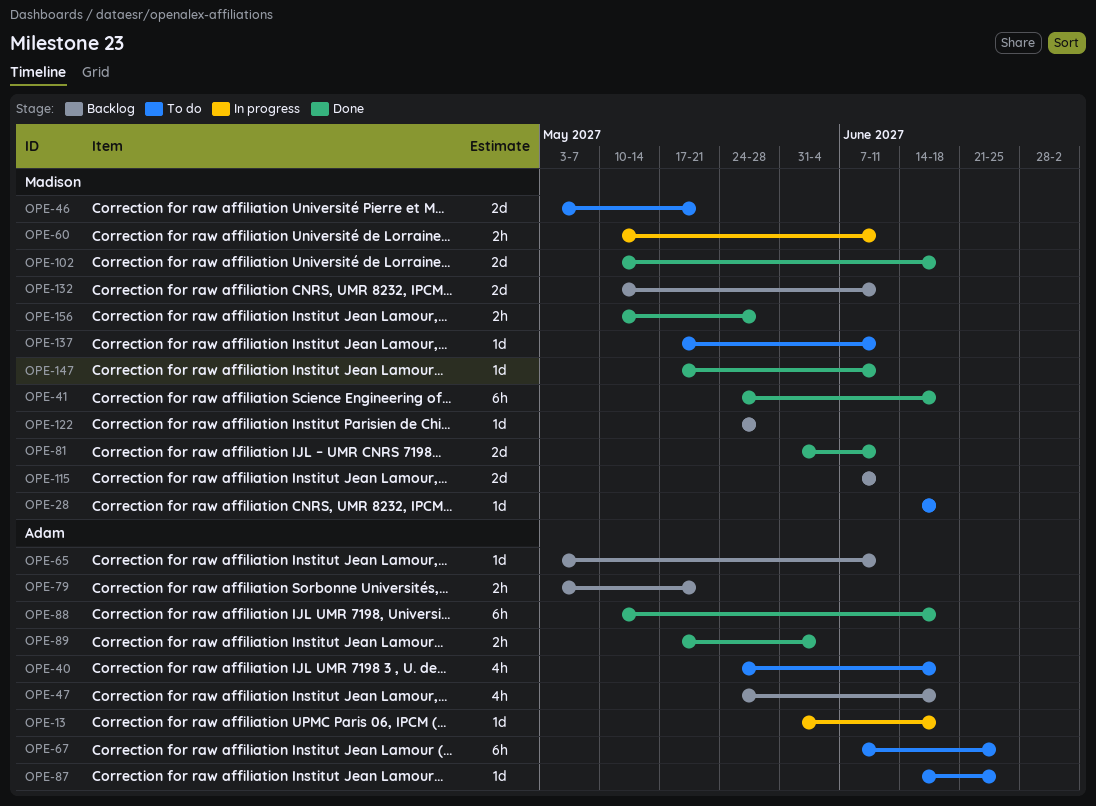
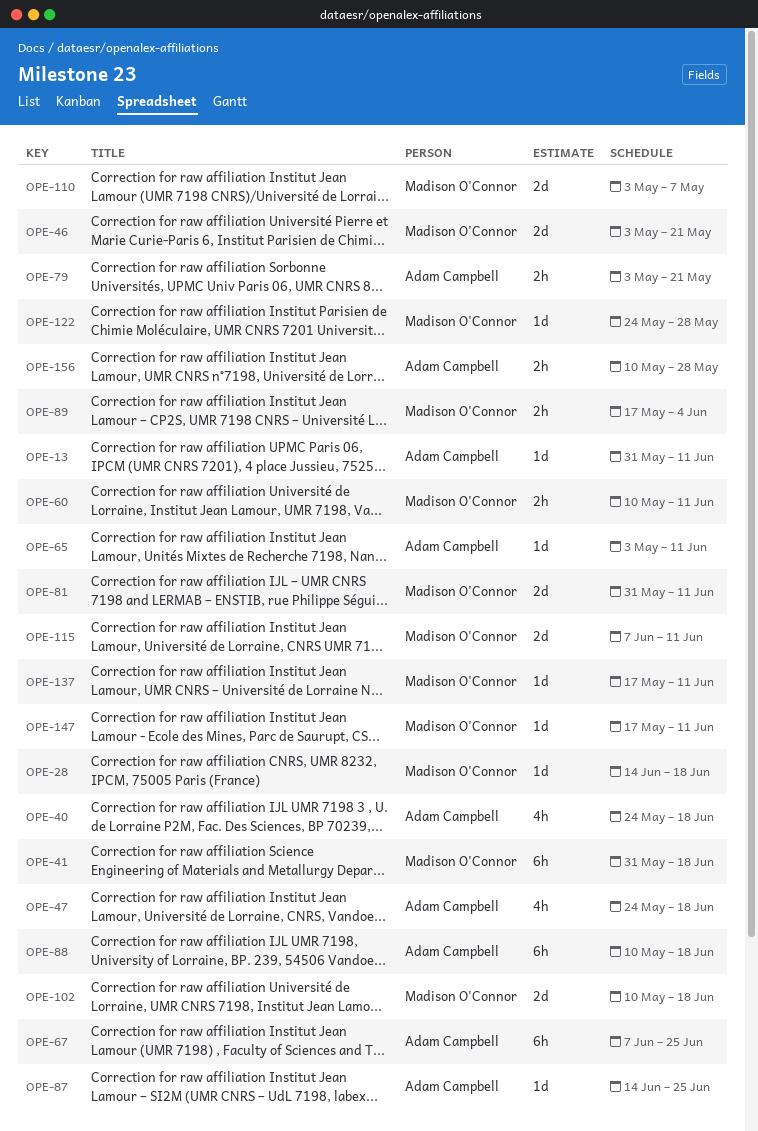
OPE-13, due: Jun 18 -> Jun 11
OPE-41, start: May 24 -> May 31
OPE-89, owner: Adam Campbell -> Madison O'Connor
OPE-110: none -> present
OPE-132: present -> none
OPE-156, owner: Madison O'Connor -> Adam Campbell

